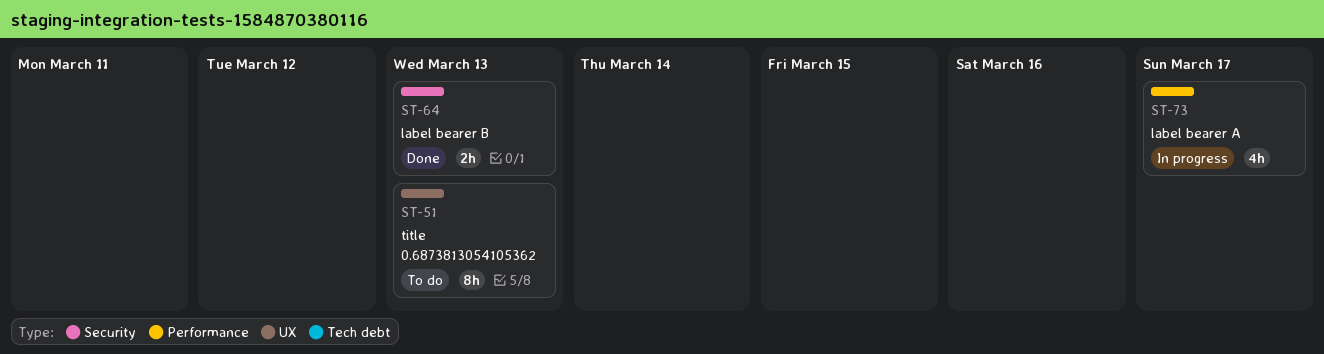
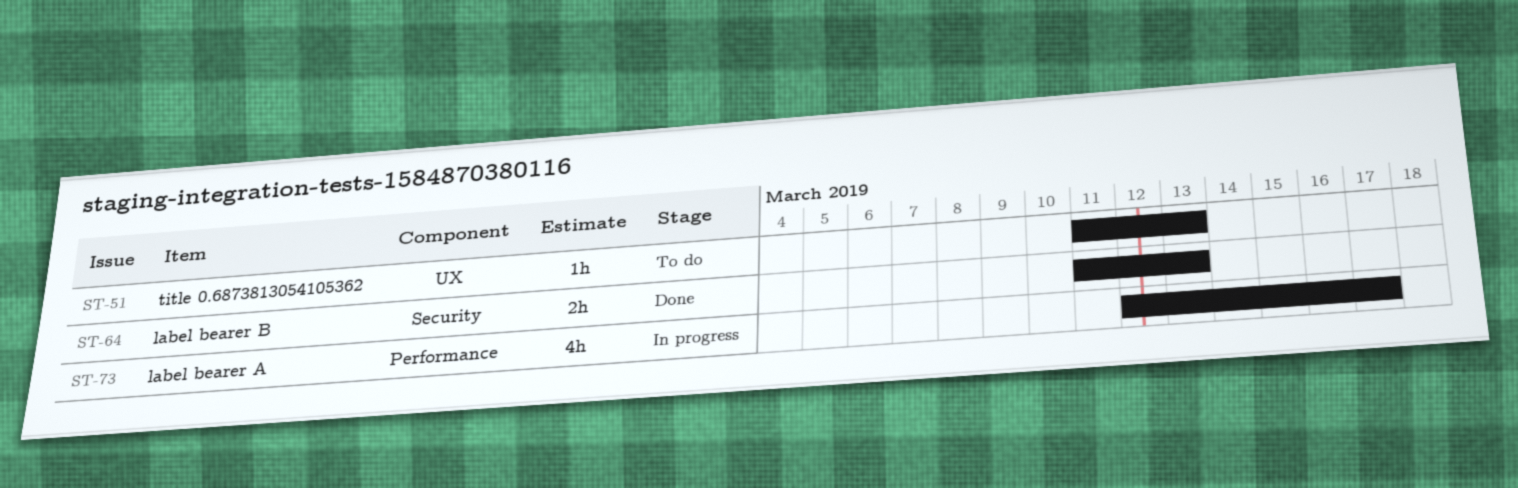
ST-51, estimate: 8h -> 1h

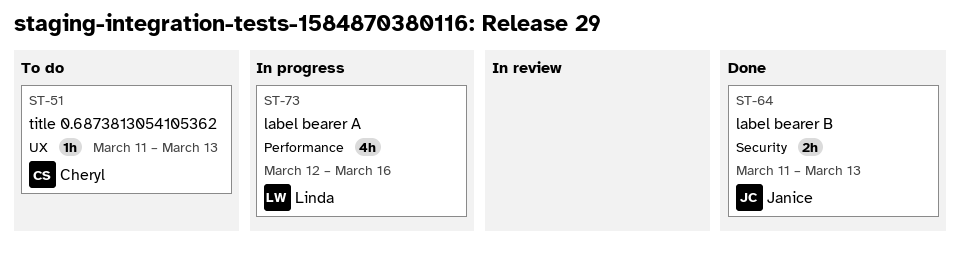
ST-73, due: Mar 17 -> Mar 16

